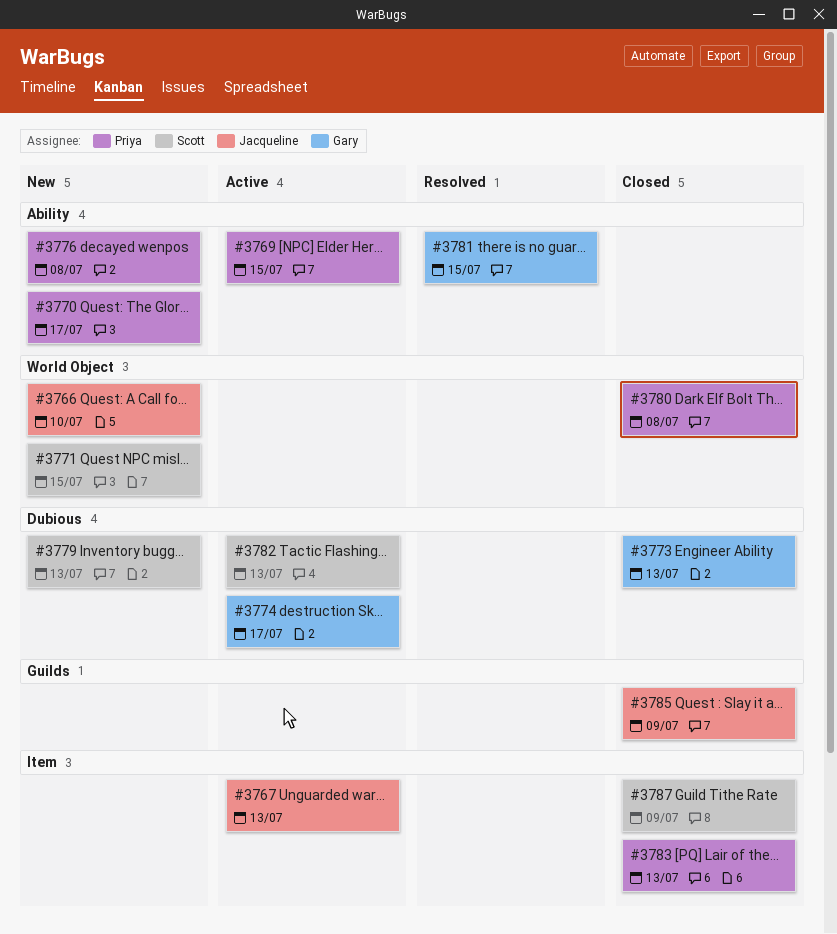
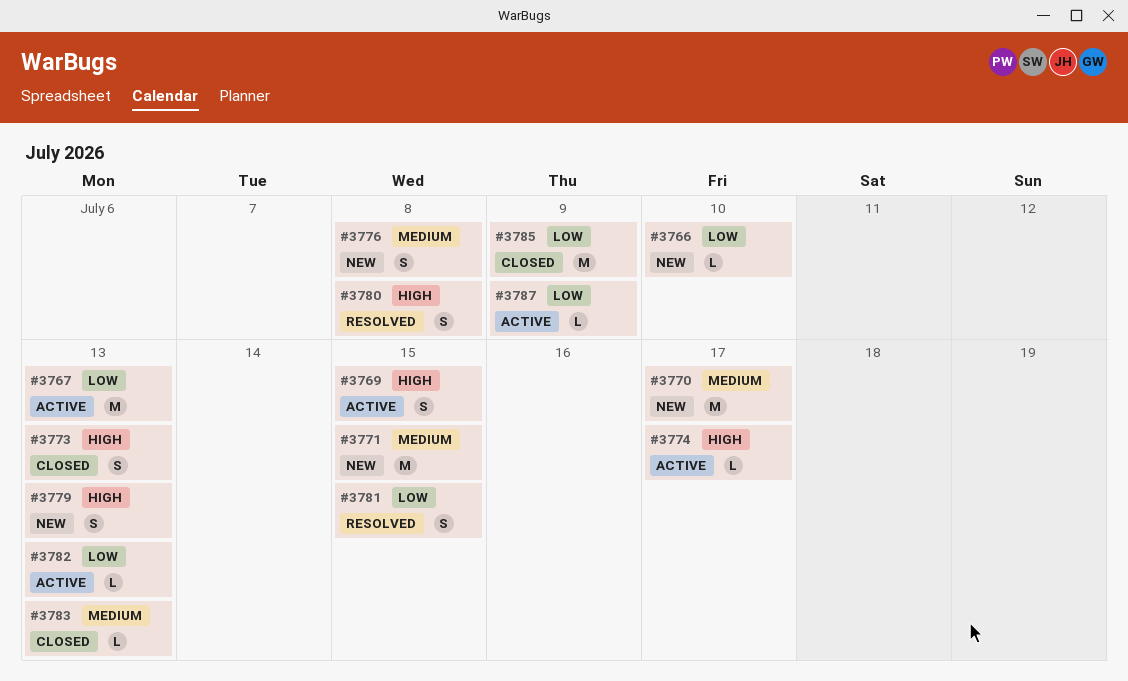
#3780, status: Closed -> Resolved
#3787, status: Closed -> Active

